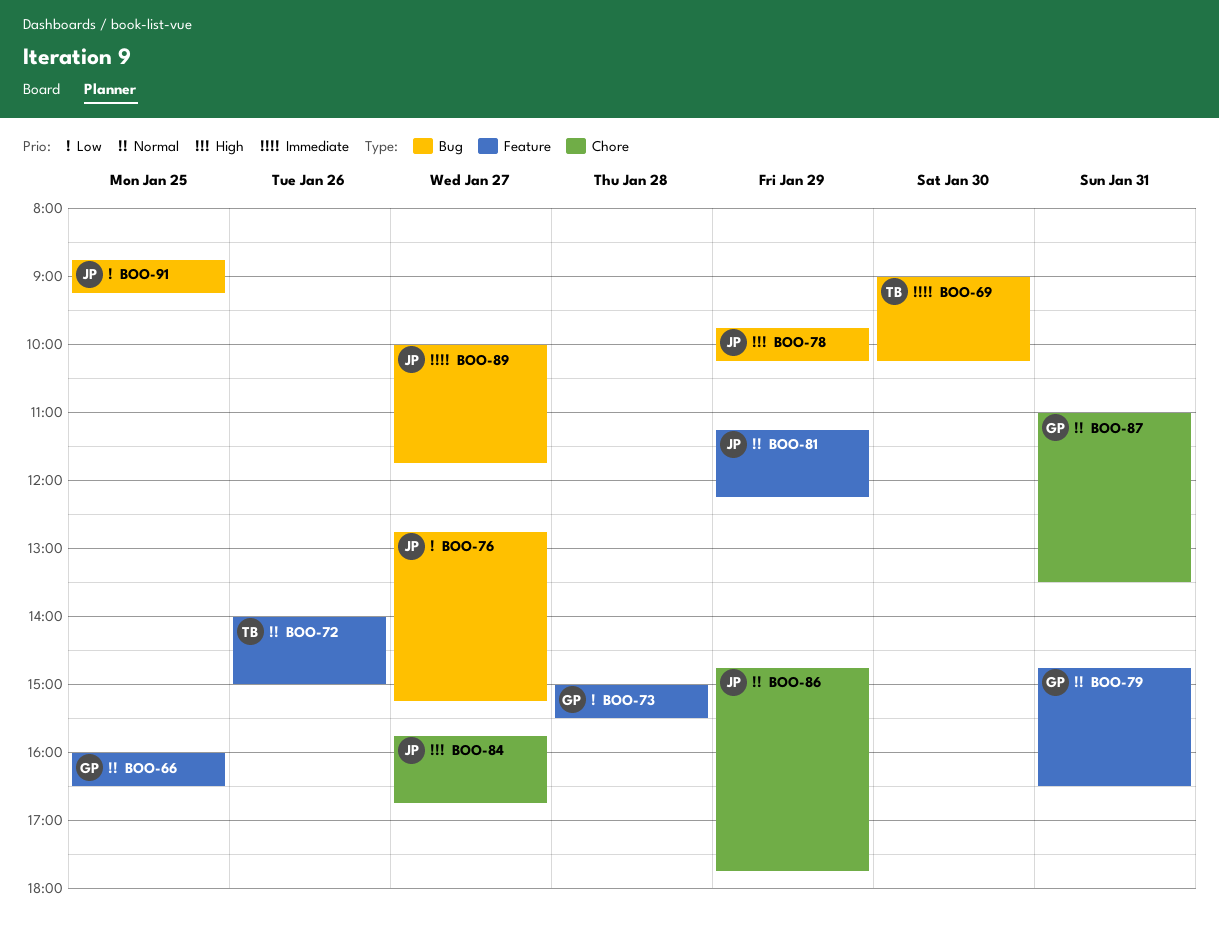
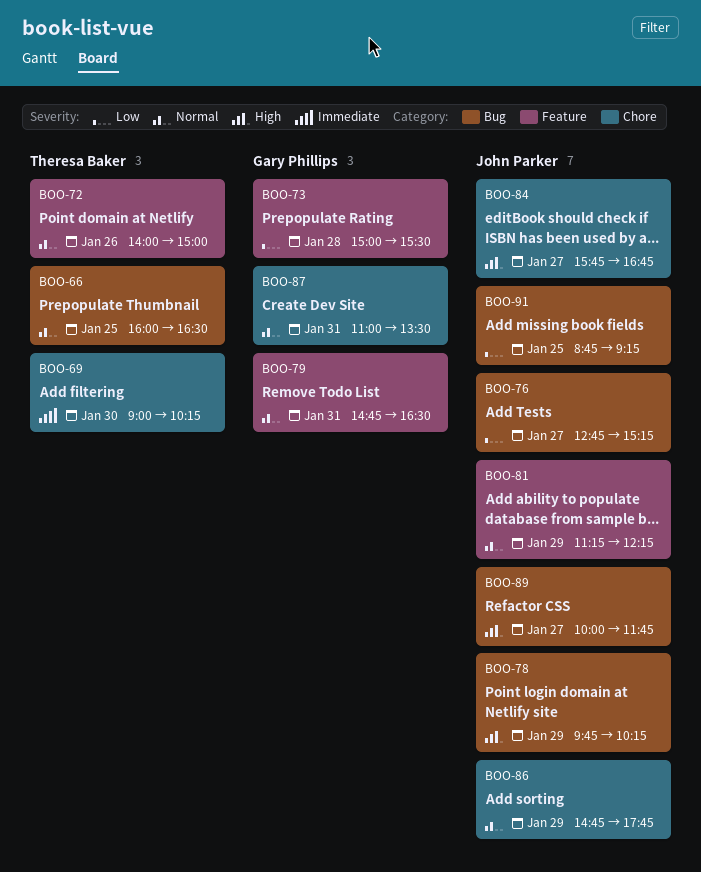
BOO-66, owner: Gary Phillips -> Theresa Baker
BOO-66, label: Feature -> Bug
BOO-69, label: Bug -> Chore
BOO-89, priority: Immediate -> High

